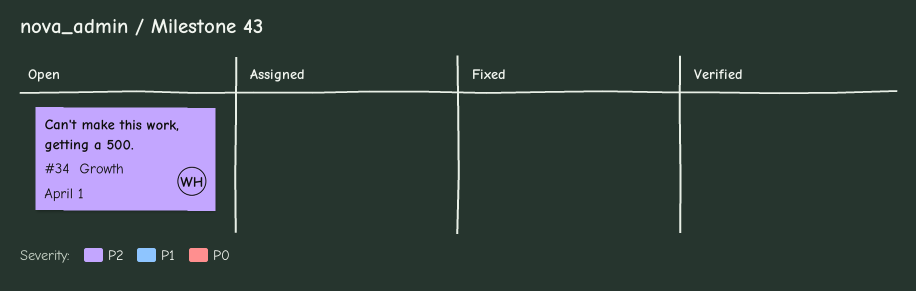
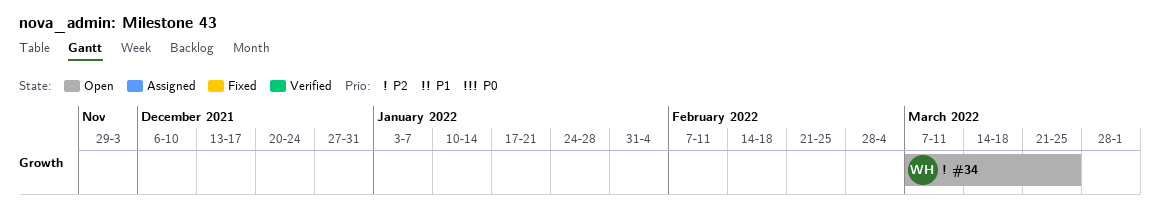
#34, due: Apr 1 -> Mar 25

